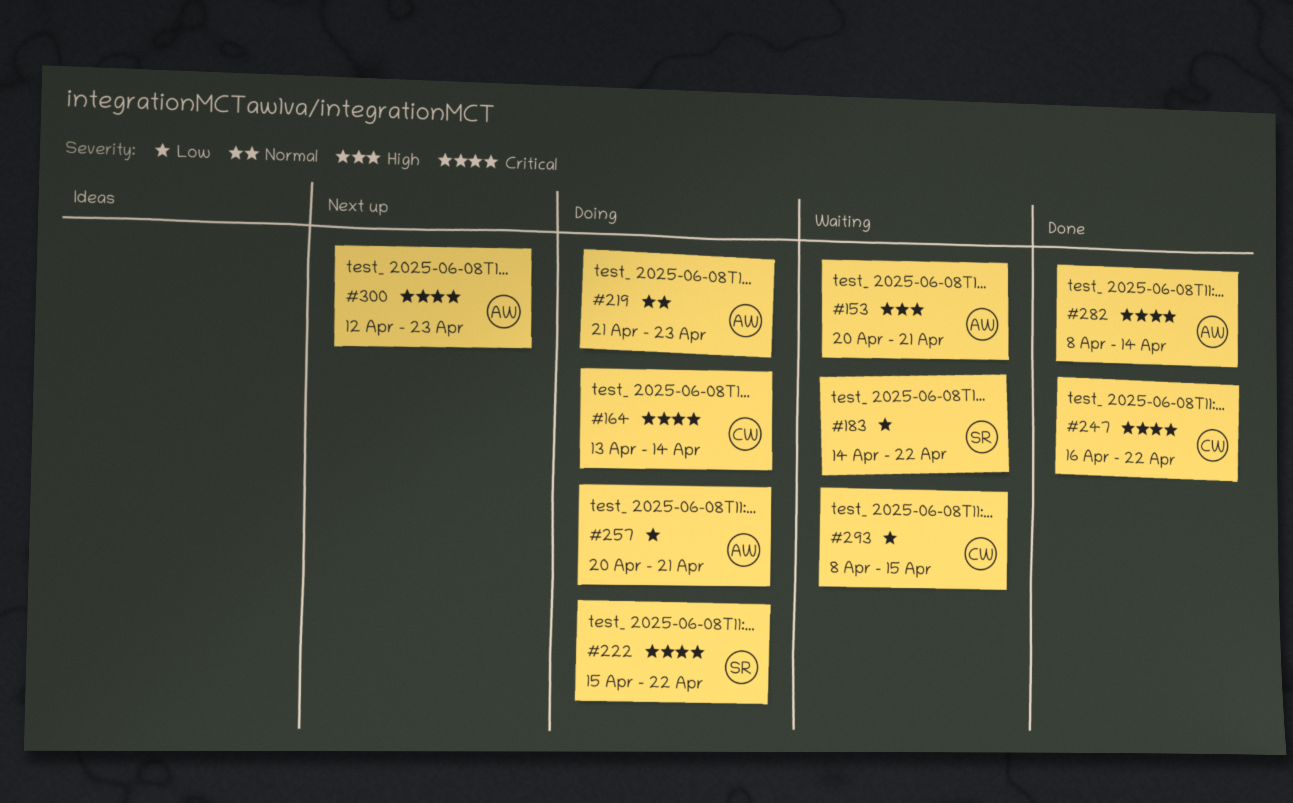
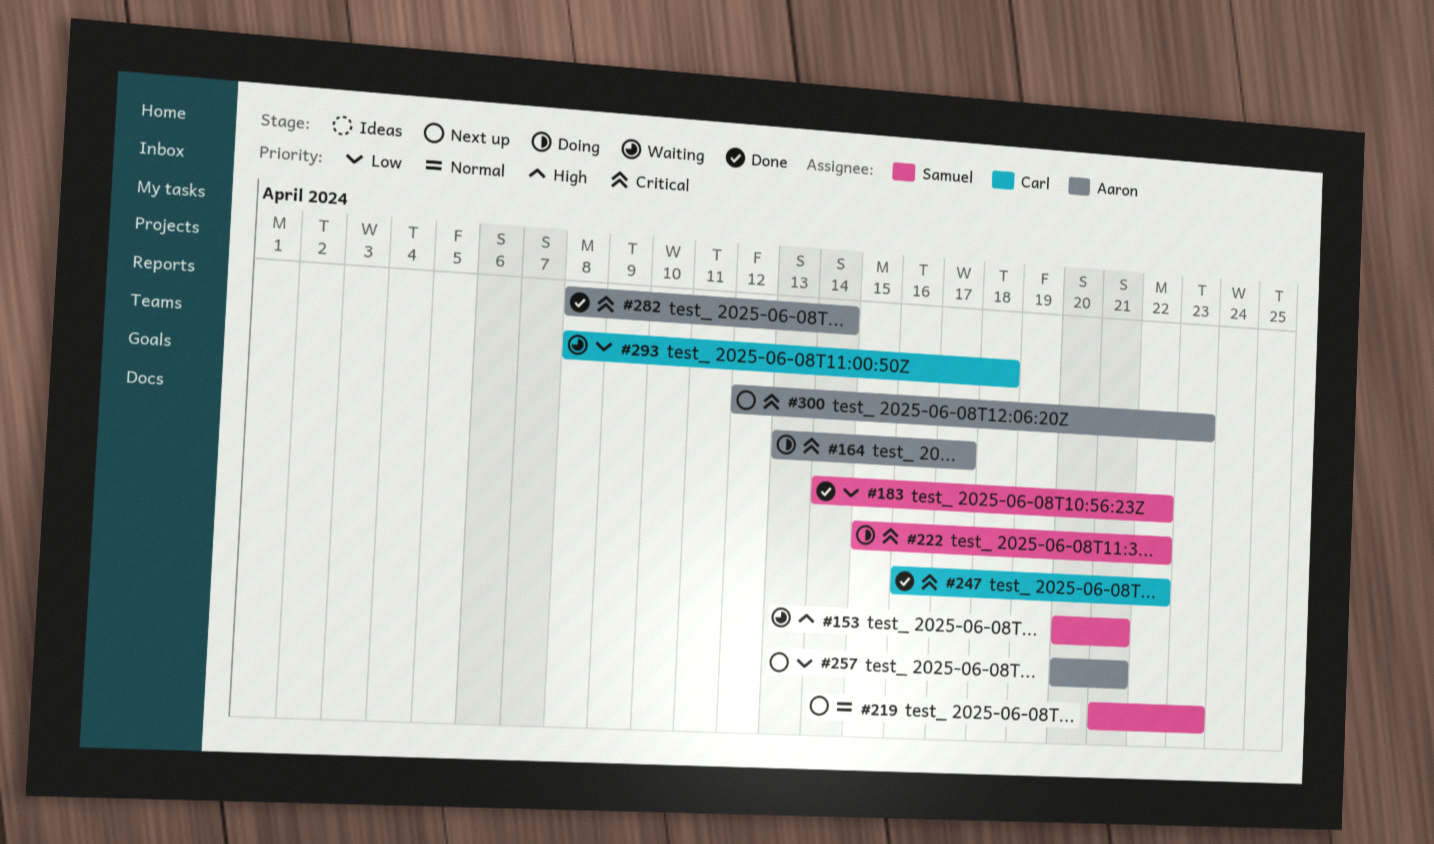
#153, owner: Aaron -> Samuel
#164, owner: Carl -> Aaron
#164, due: Apr 14 -> Apr 17
#183, status: Waiting -> Done
#219, status: Doing -> Next up
#219, owner: Aaron -> Samuel
#257, status: Doing -> Next up
#293, due: Apr 15 -> Apr 18

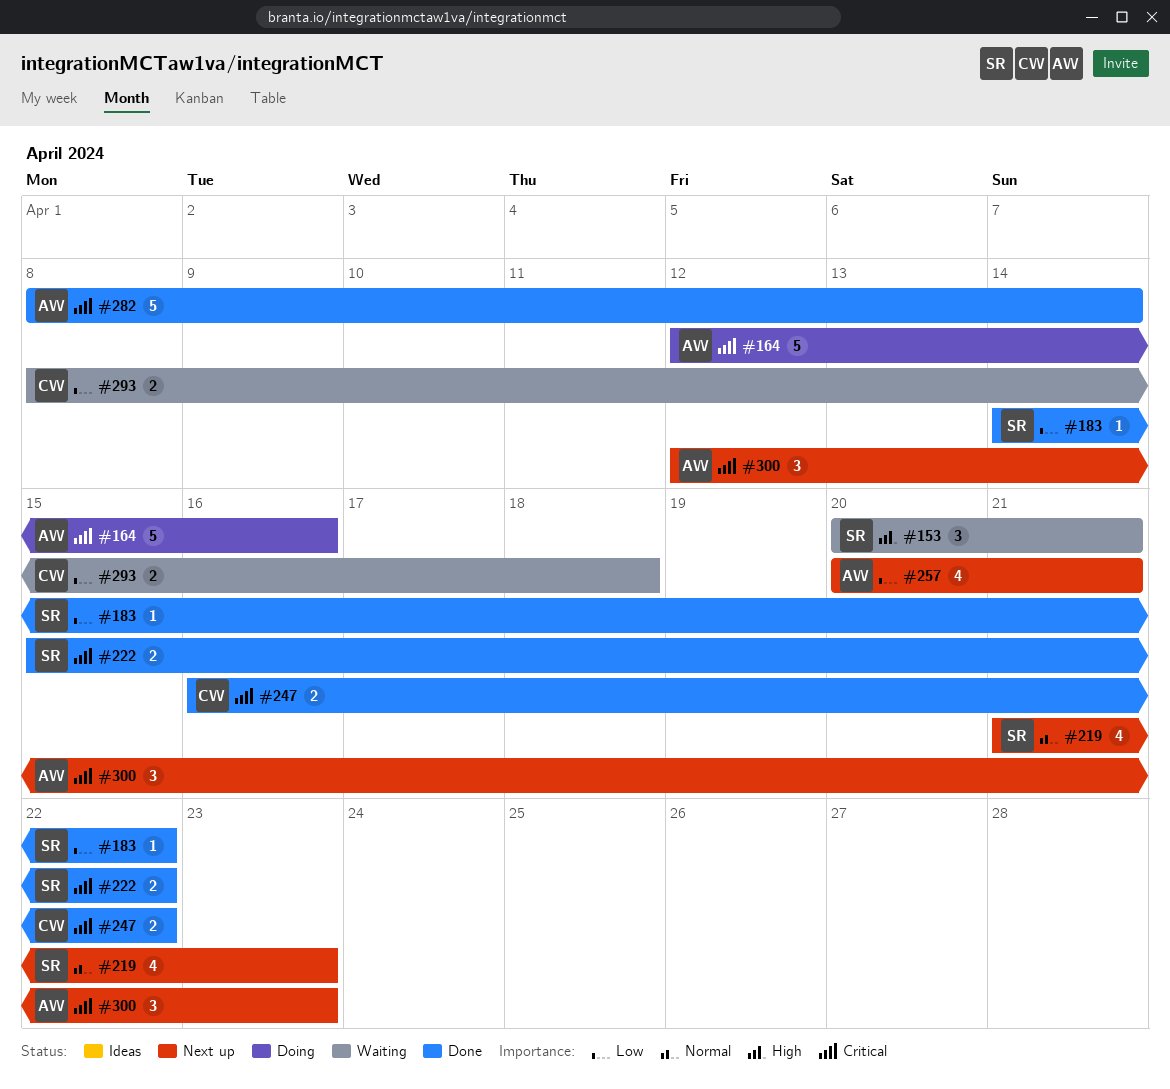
#164, start: Apr 13 -> Apr 12
#164, due: Apr 17 -> Apr 16
#222, status: Doing -> Done

